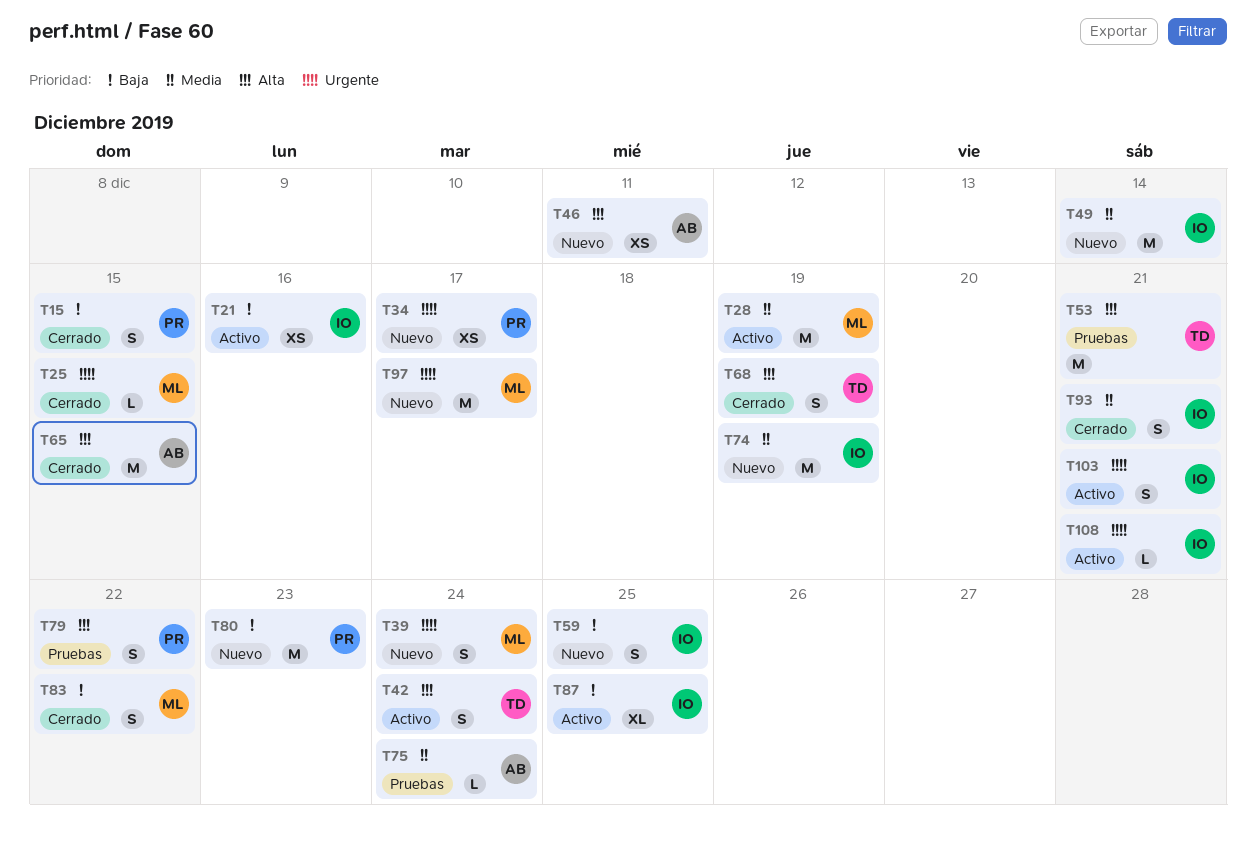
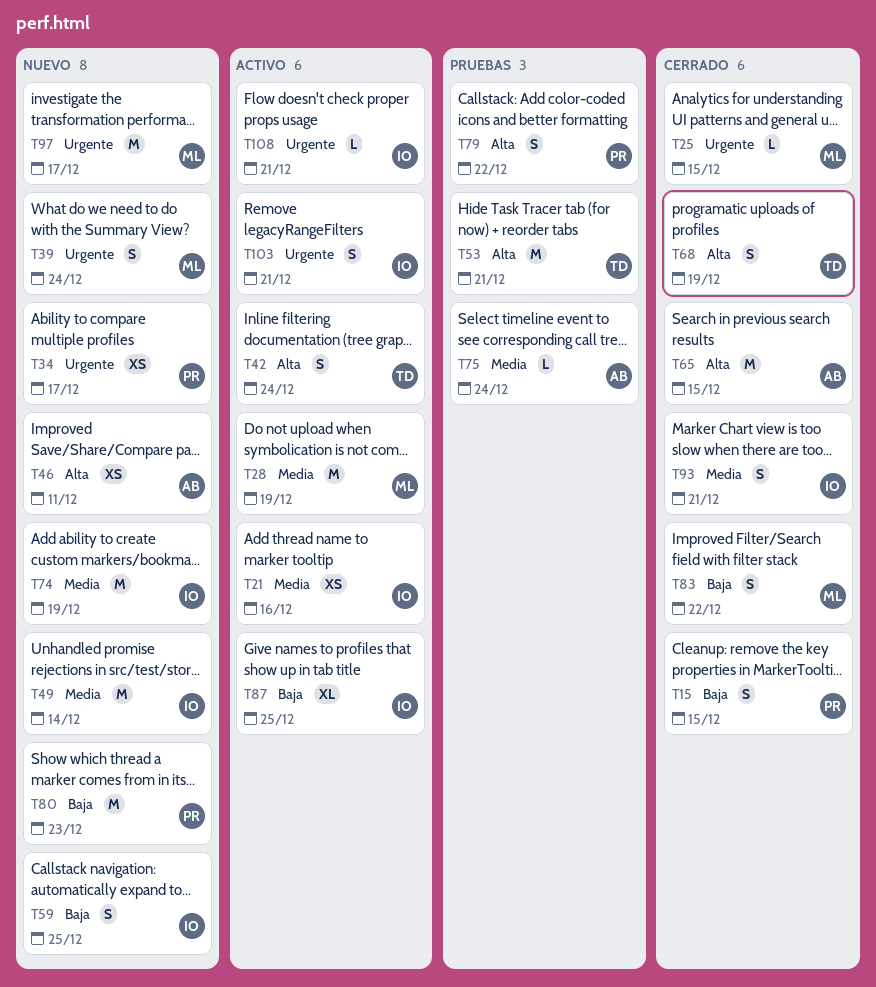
T21, priority: Baja -> Media

